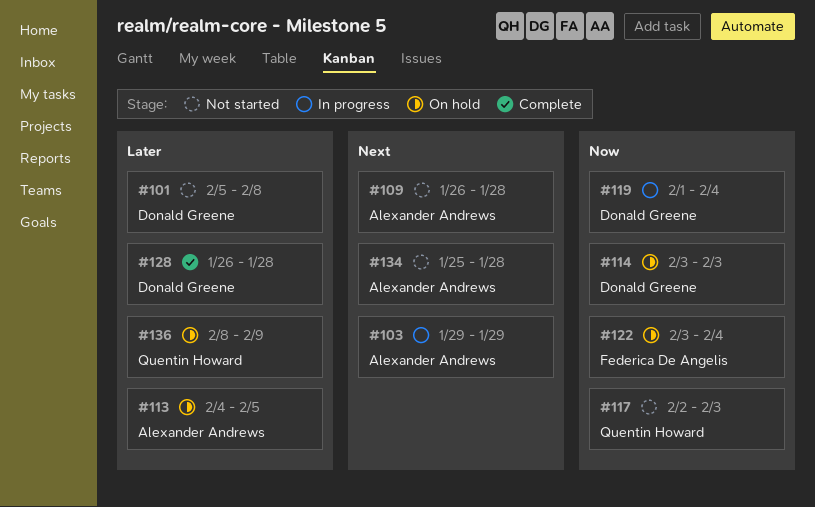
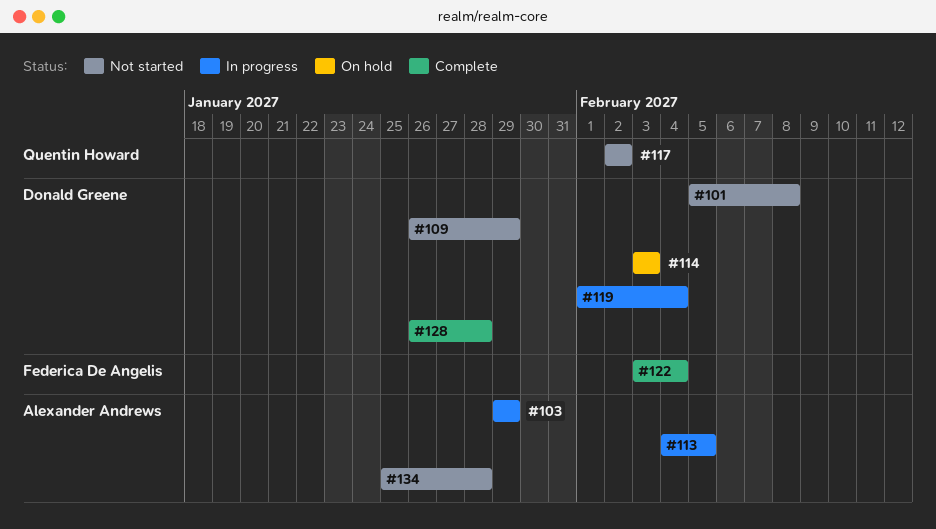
#109, owner: Alexander Andrews -> Donald Greene
#109, due: Jan 28 -> Jan 29
#113, status: On hold -> In progress
#117, due: Feb 3 -> Feb 2
#122, status: On hold -> Complete
#136: present -> none

